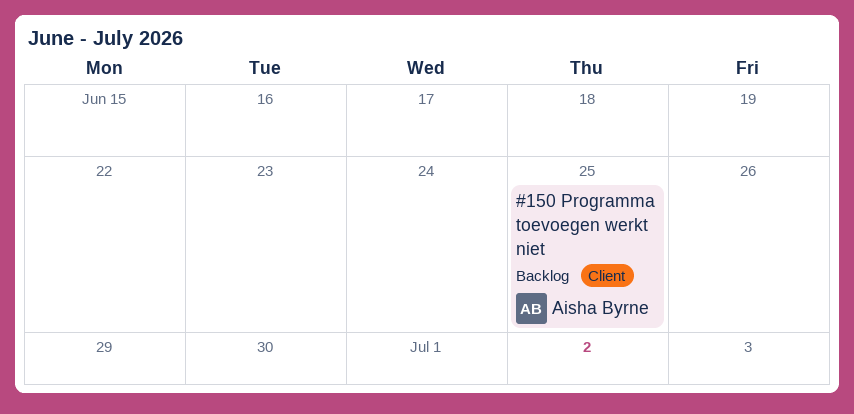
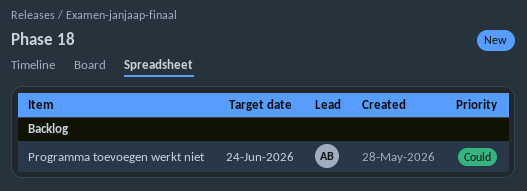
Programma toevoegen werkt niet, due: Jun 25 -> Jun 24

